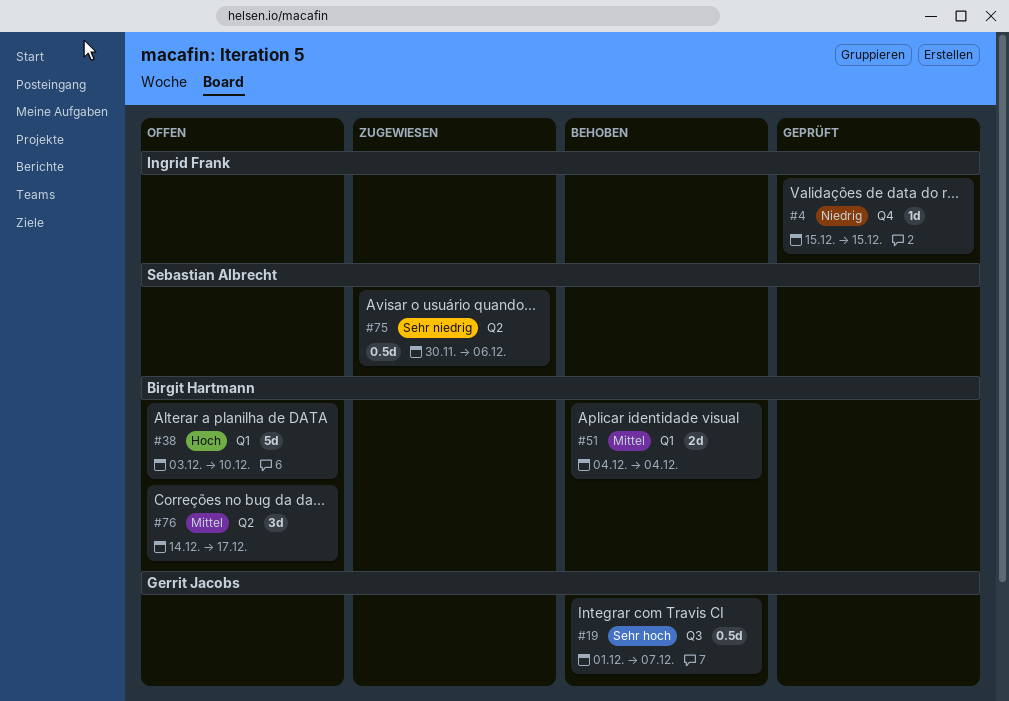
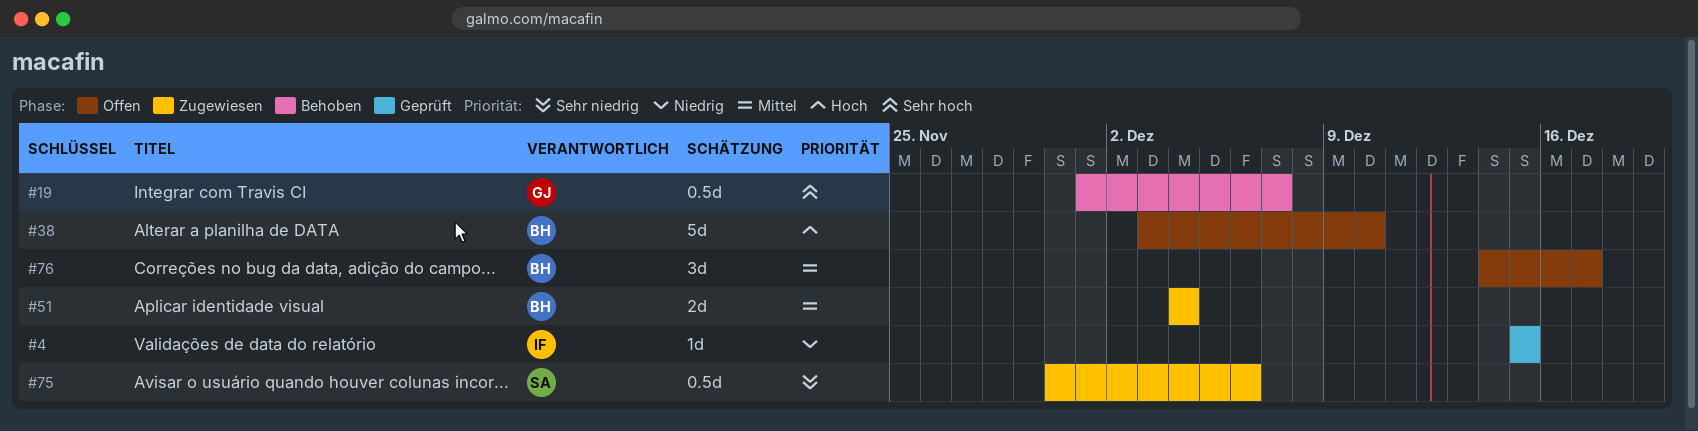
#51, status: Behoben -> Zugewiesen

